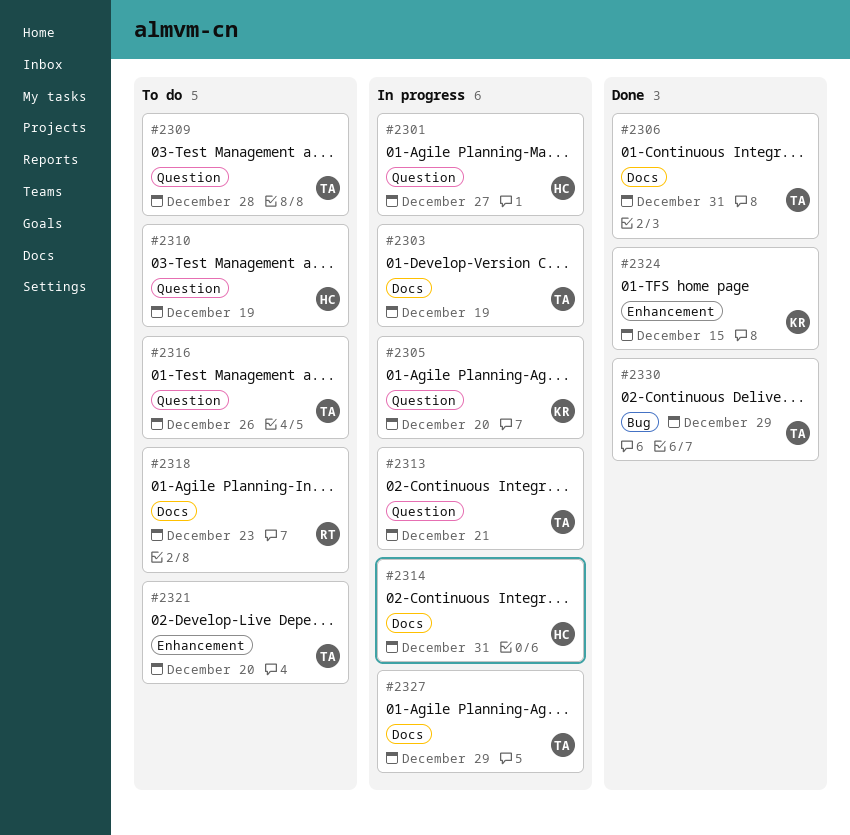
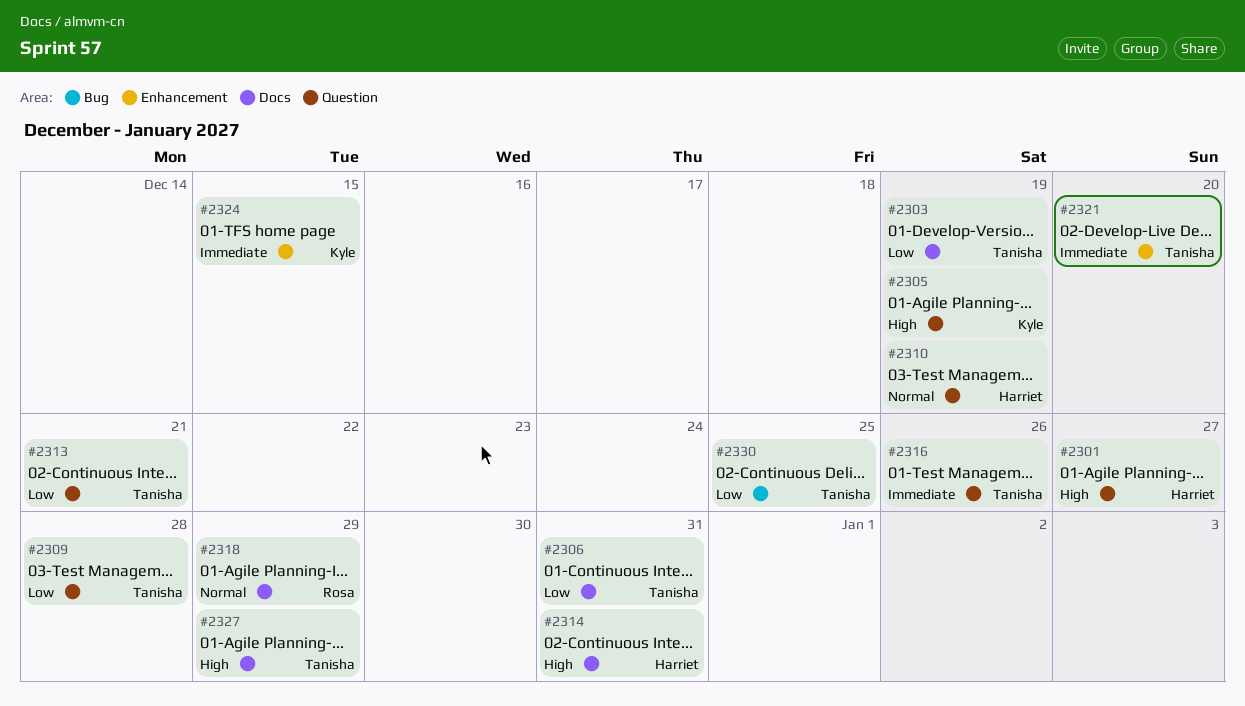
#2305, due: Dec 20 -> Dec 19
#2318, due: Dec 23 -> Dec 29
#2330, due: Dec 29 -> Dec 25

